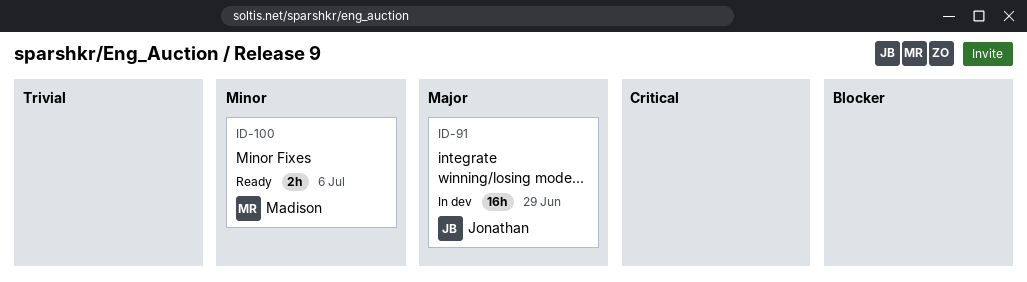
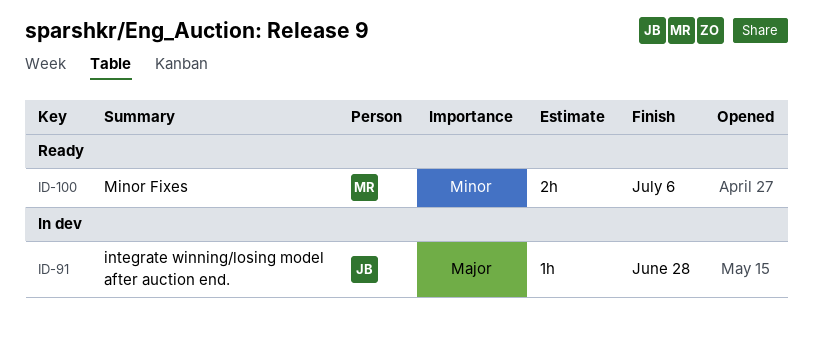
ID-91, estimate: 16h -> 1h
ID-91, due: Jun 29 -> Jun 28

